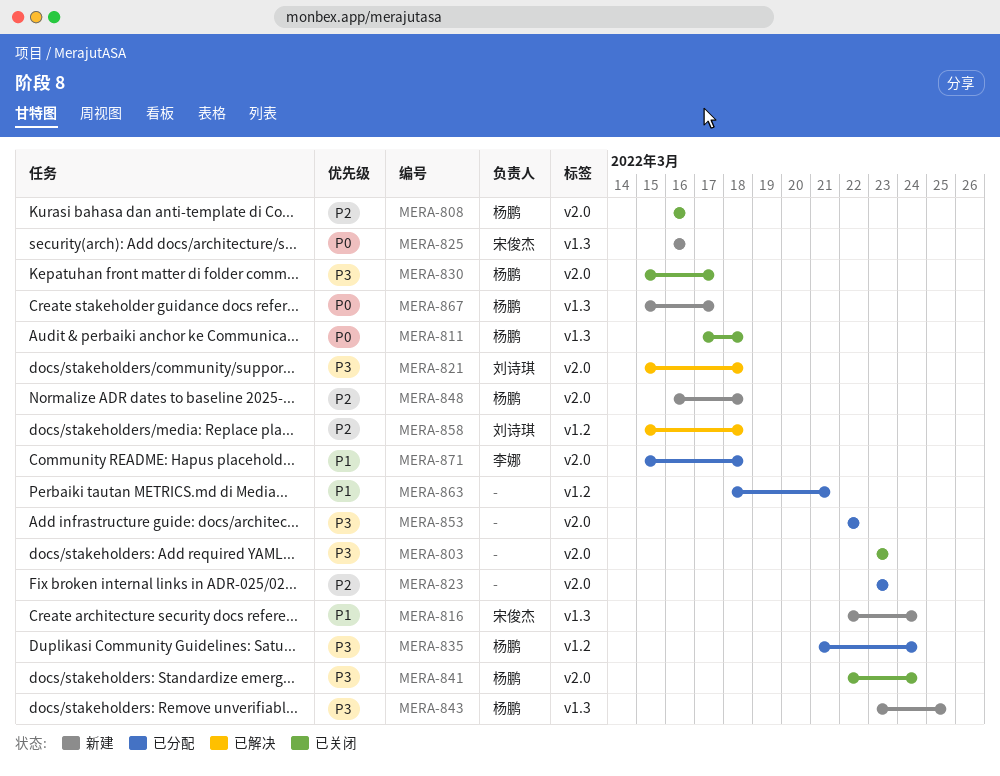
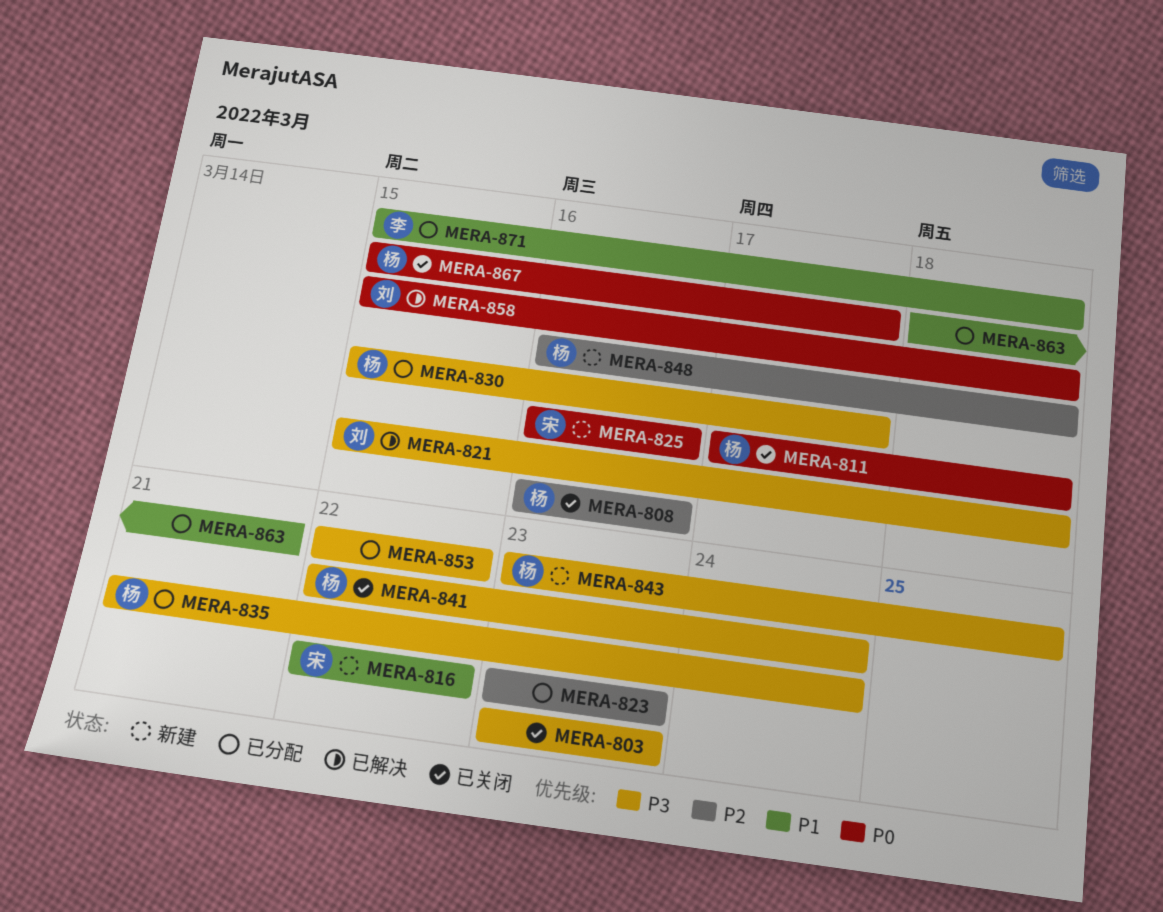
MERA-816, due: Mar 24 -> Mar 22
MERA-830, status: 已关闭 -> 已分配
MERA-858, priority: P2 -> P0
MERA-867, status: 新建 -> 已关闭

